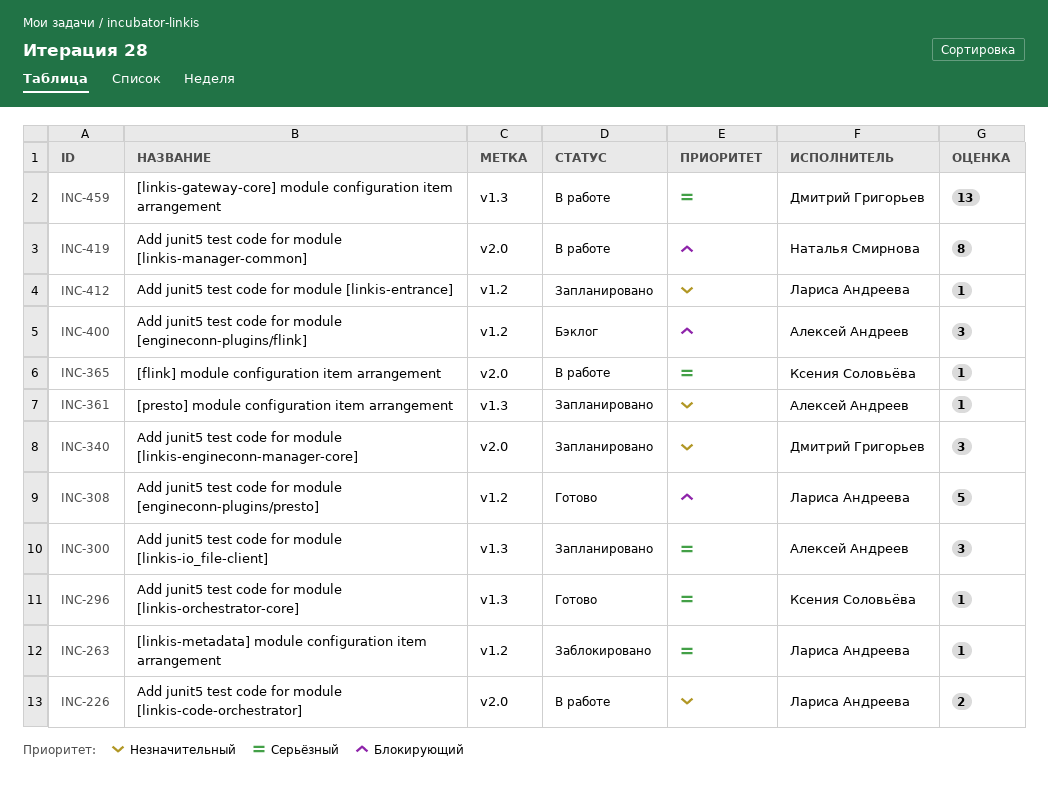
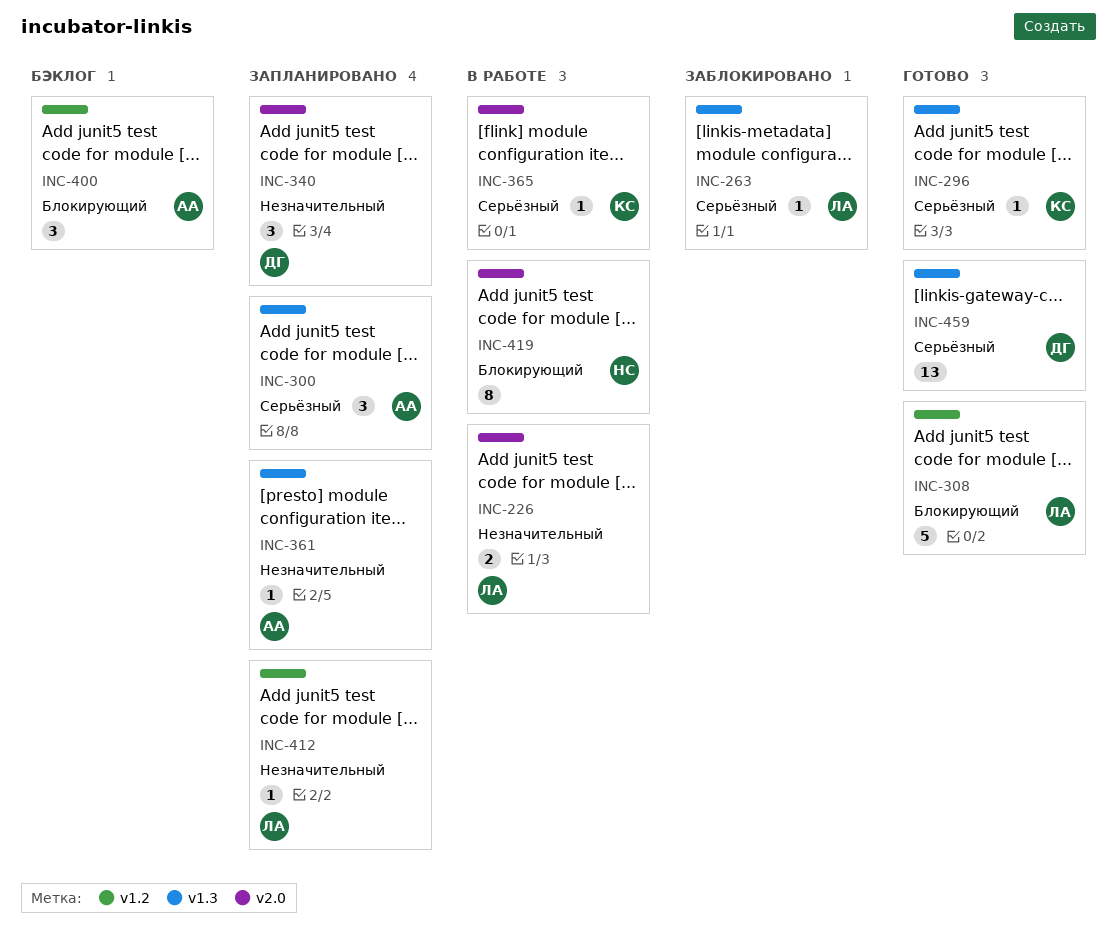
INC-263, label: v1.2 -> v1.3
INC-459, status: В работе -> Готово

